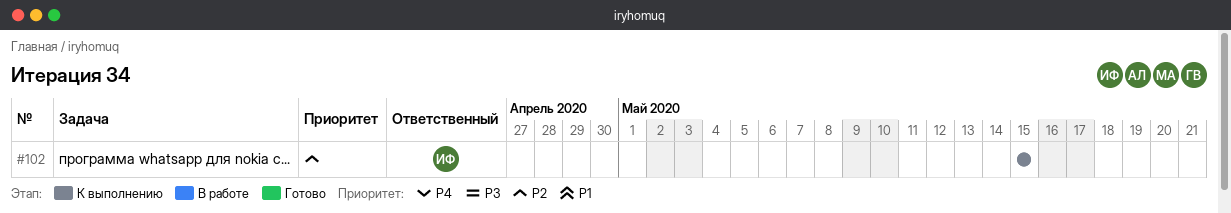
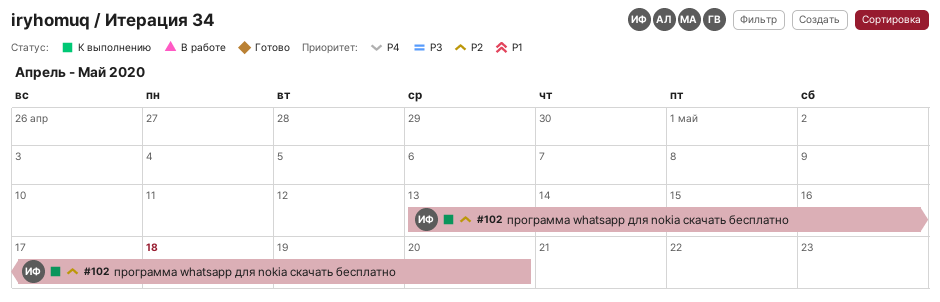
#102, start: May 15 -> May 13
#102, due: May 15 -> May 20

